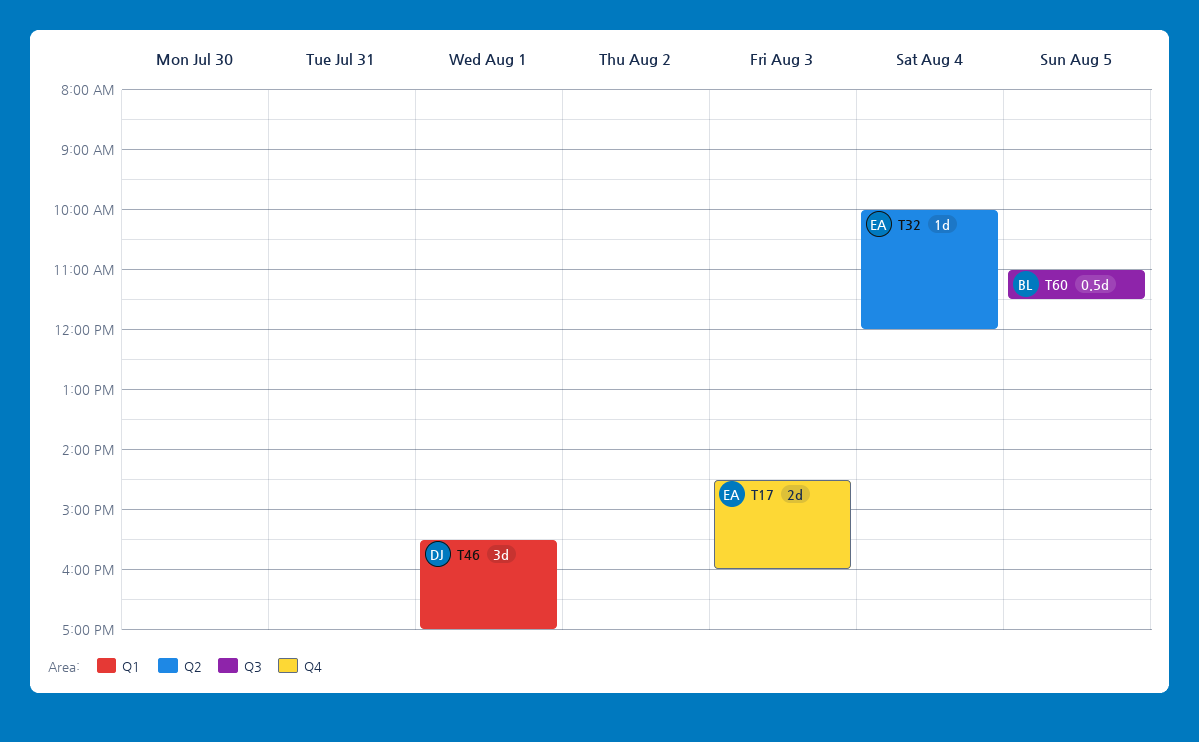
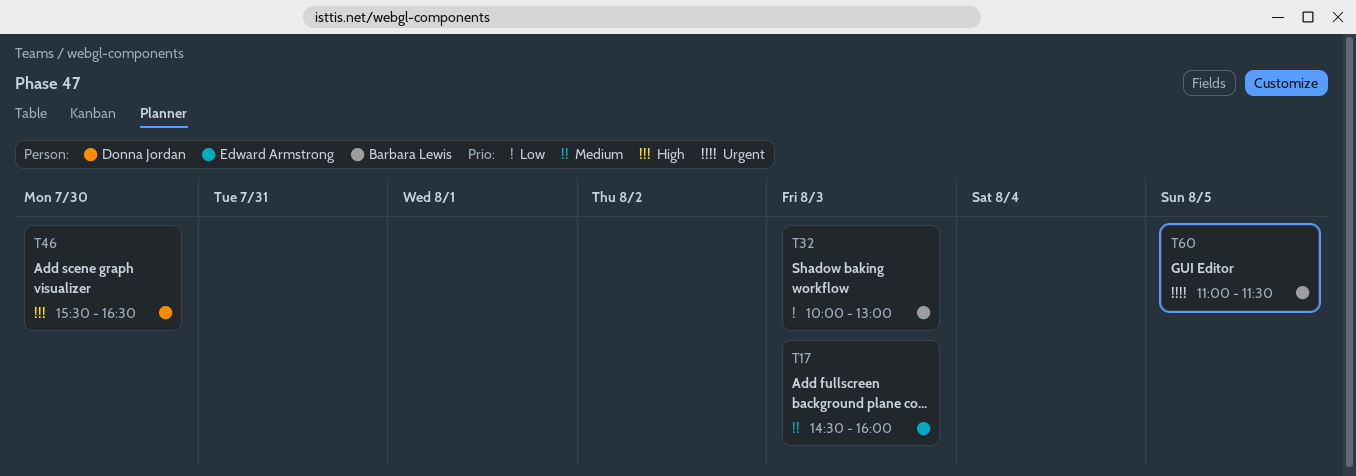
T32, owner: Edward Armstrong -> Barbara Lewis
T32, day: Aug 4 -> Aug 3
T32, ends: 12:00 -> 13:00
T46, day: Aug 1 -> Jul 30
T46, ends: 17:00 -> 16:30

